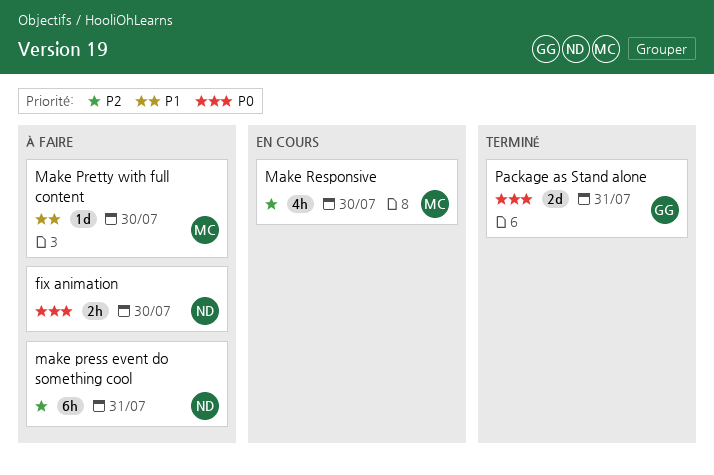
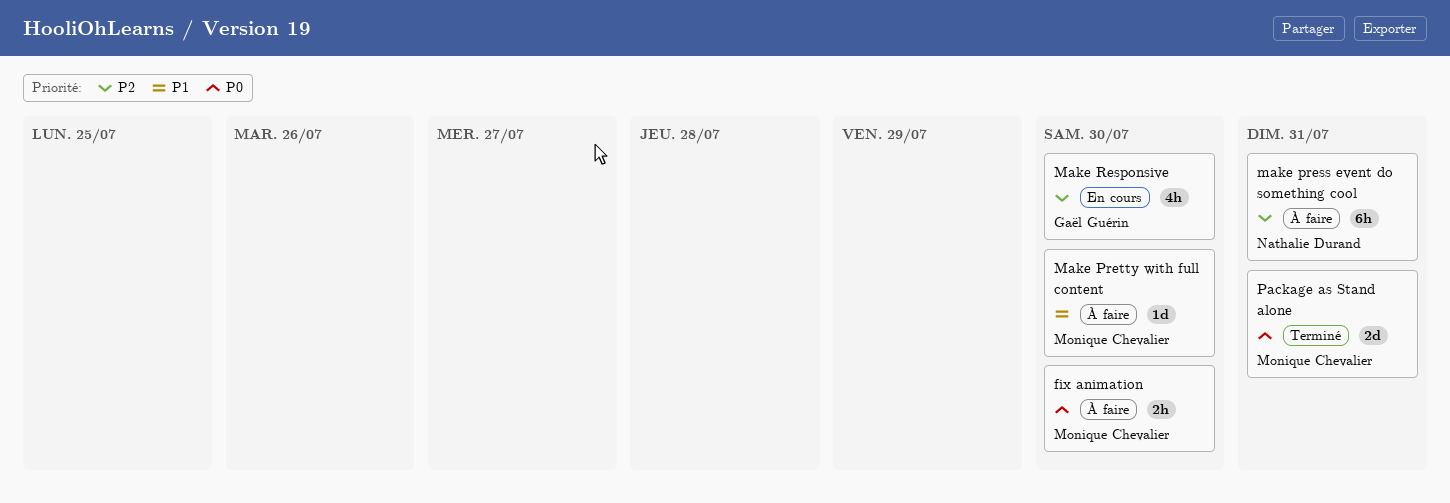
fix animation, owner: Nathalie Durand -> Monique Chevalier
Make Responsive, owner: Monique Chevalier -> Gaël Guérin
Package as Stand alone, owner: Gaël Guérin -> Monique Chevalier

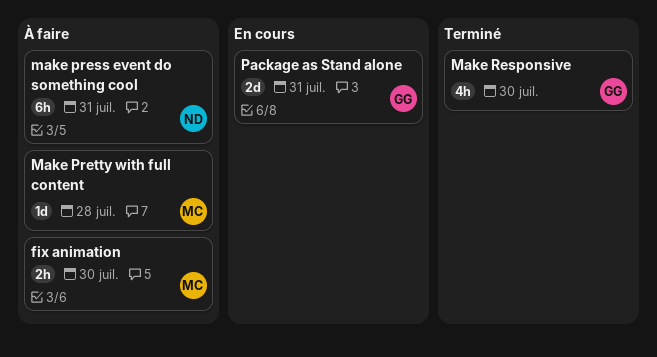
Make Pretty with full content, due: Jul 30 -> Jul 28
Make Responsive, status: En cours -> Terminé
Package as Stand alone, status: Terminé -> En cours
Package as Stand alone, owner: Monique Chevalier -> Gaël Guérin

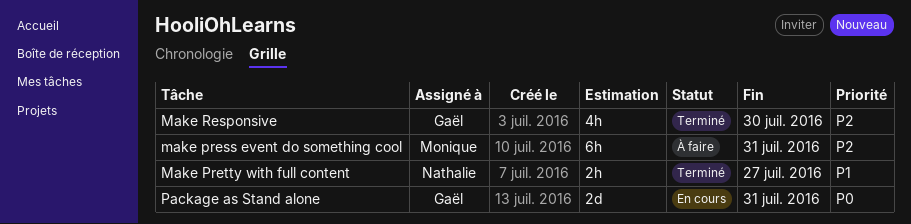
fix animation: present -> none
make press event do something cool, owner: Nathalie -> Monique
Make Pretty with full content, status: À faire -> Terminé
Make Pretty with full content, owner: Monique -> Nathalie
Make Pretty with full content, estimate: 1d -> 2h
Make Pretty with full content, due: Jul 28 -> Jul 27

